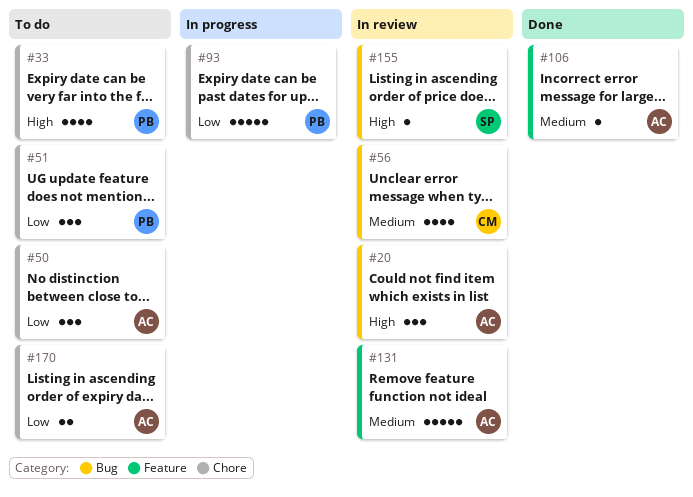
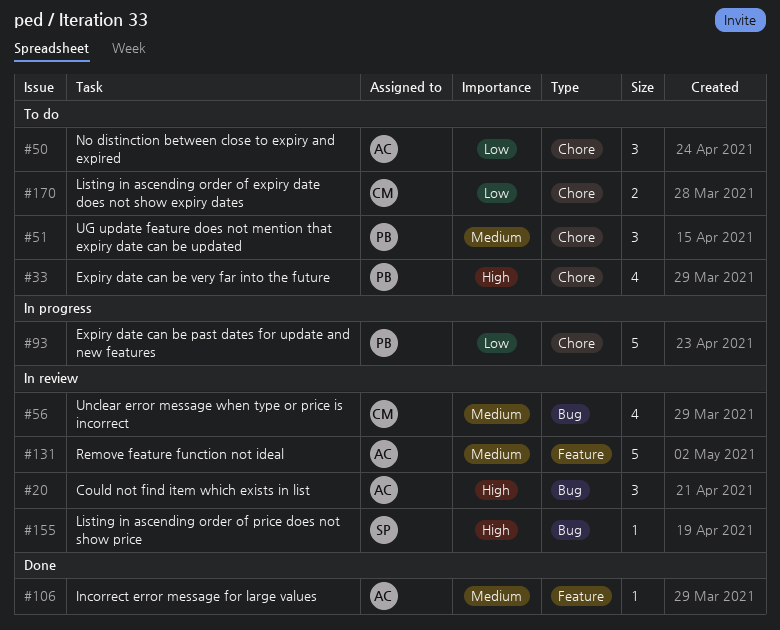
#51, priority: Low -> Medium
#170, owner: AC -> CM

